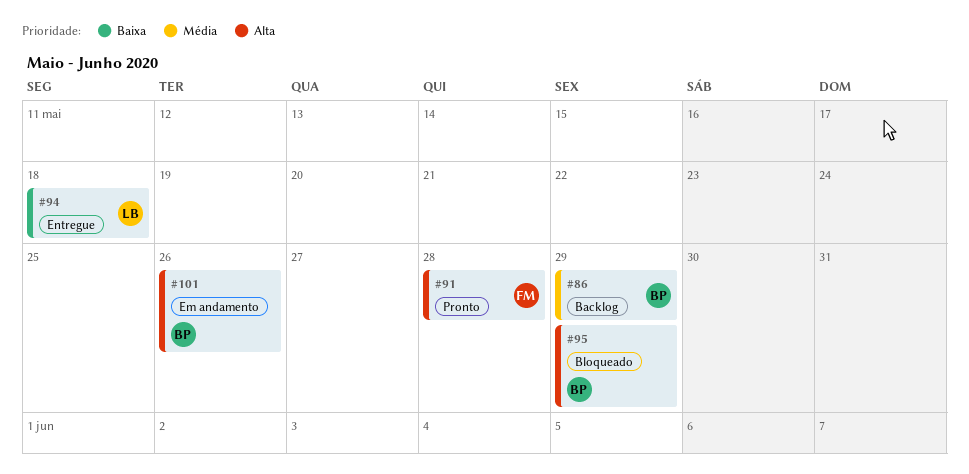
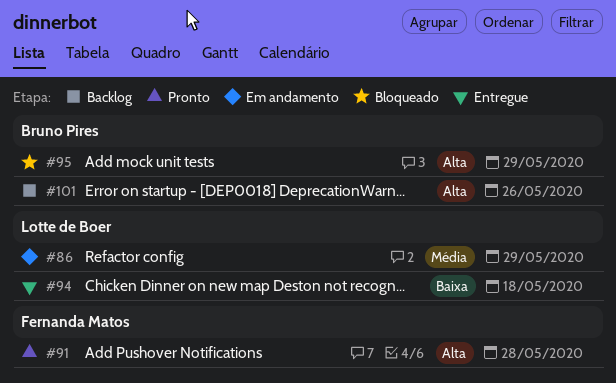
#86, status: Backlog -> Em andamento
#86, owner: Bruno Pires -> Lotte de Boer
#101, status: Em andamento -> Backlog

